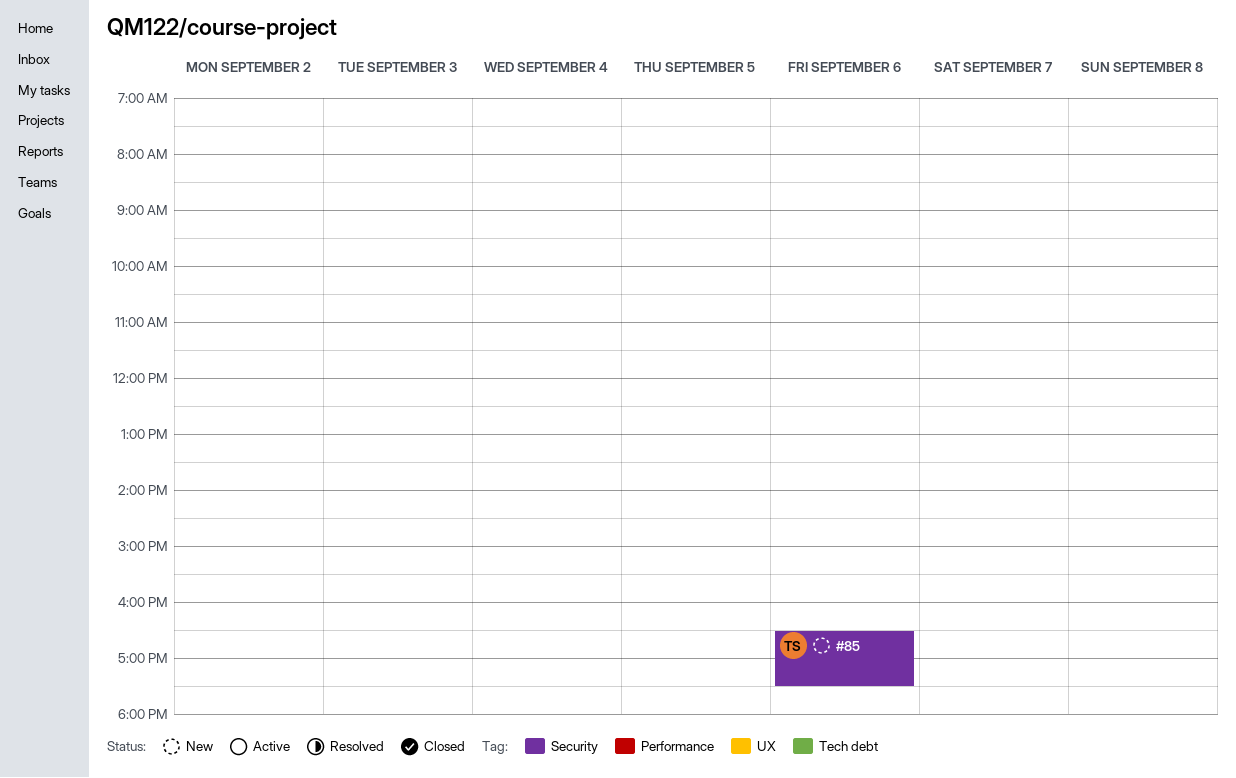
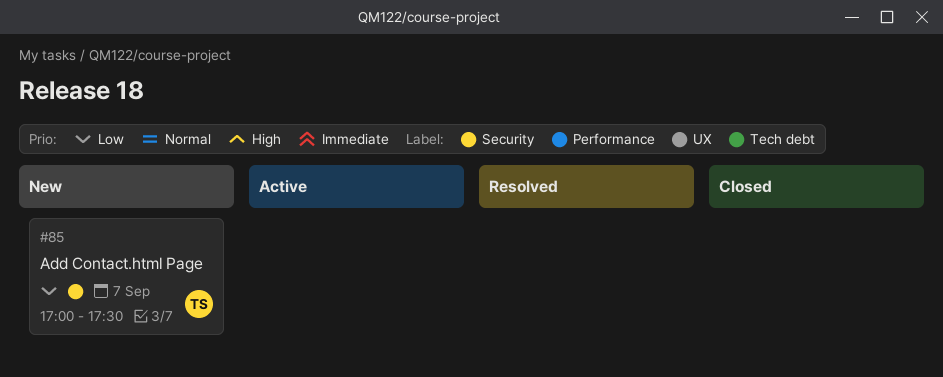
#85, day: Sep 6 -> Sep 7
#85, begins: 16:30 -> 17:00

